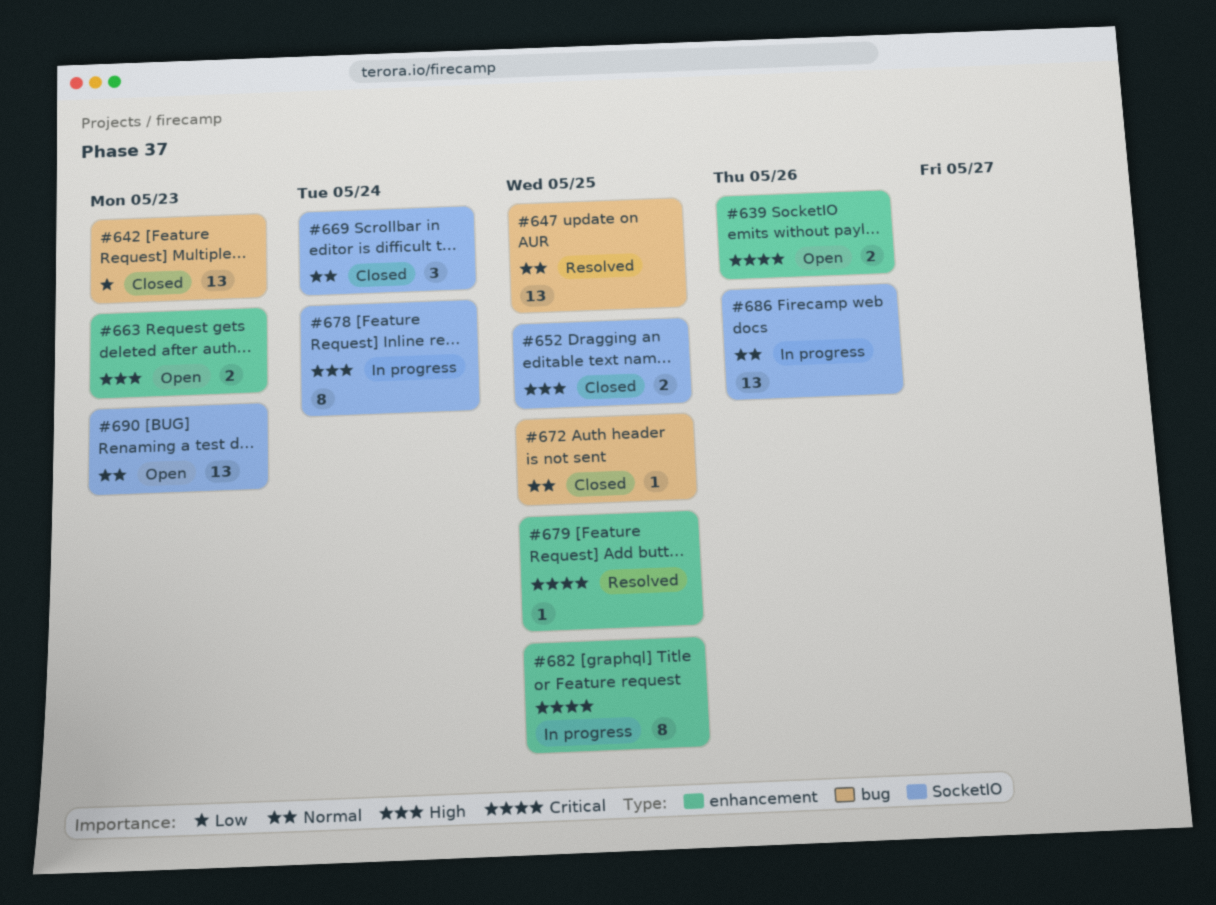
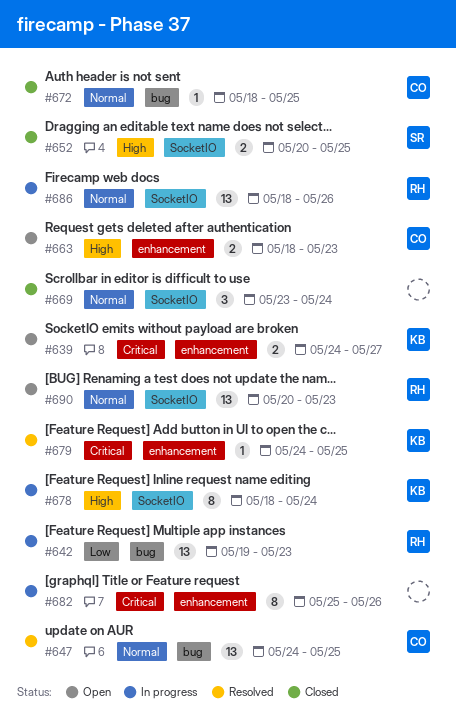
#639, due: May 26 -> May 27
#642, status: Closed -> In progress
#682, due: May 25 -> May 26

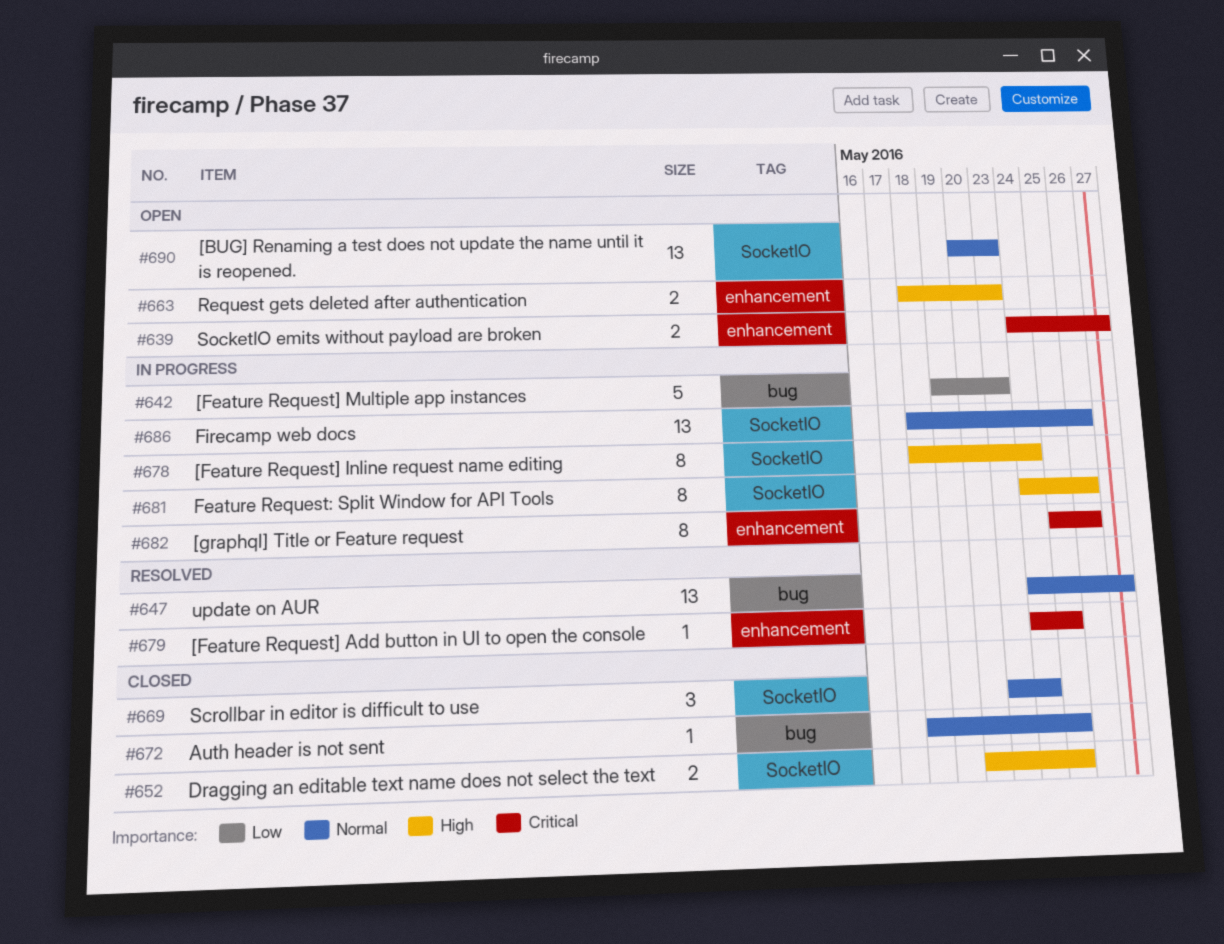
#642, estimate: 13 -> 5
#647, due: May 25 -> May 27
#681: none -> present

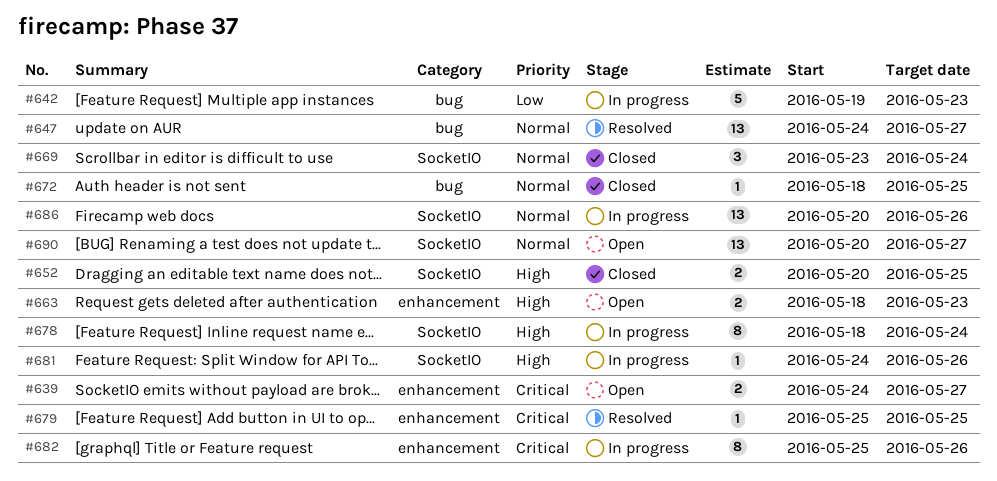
#679, start: May 24 -> May 25
#681, estimate: 8 -> 1
#686, start: May 18 -> May 20
#690, due: May 23 -> May 27

